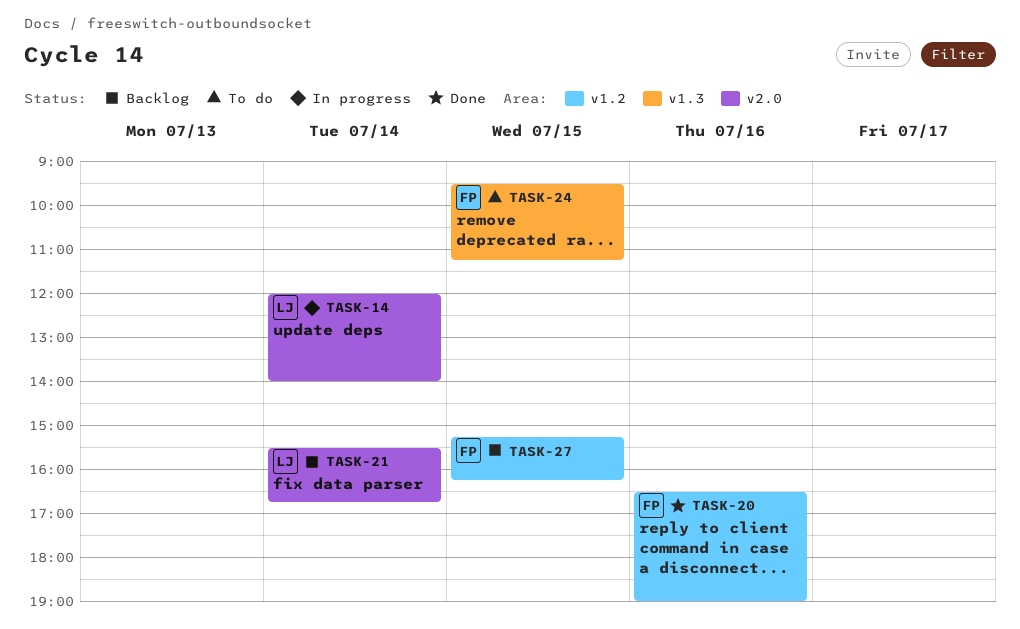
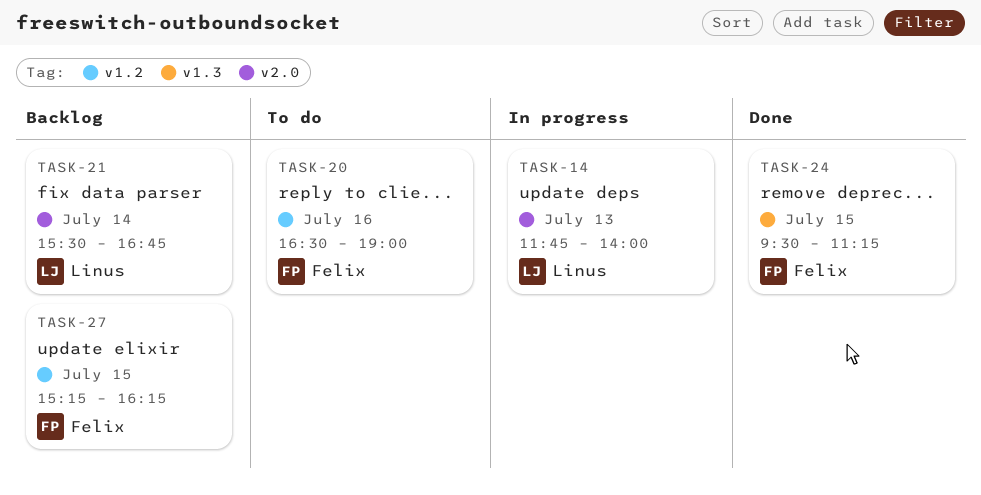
TASK-14, day: Jul 14 -> Jul 13
TASK-14, begins: 12:00 -> 11:45
TASK-20, status: Done -> To do
TASK-24, status: To do -> Done

